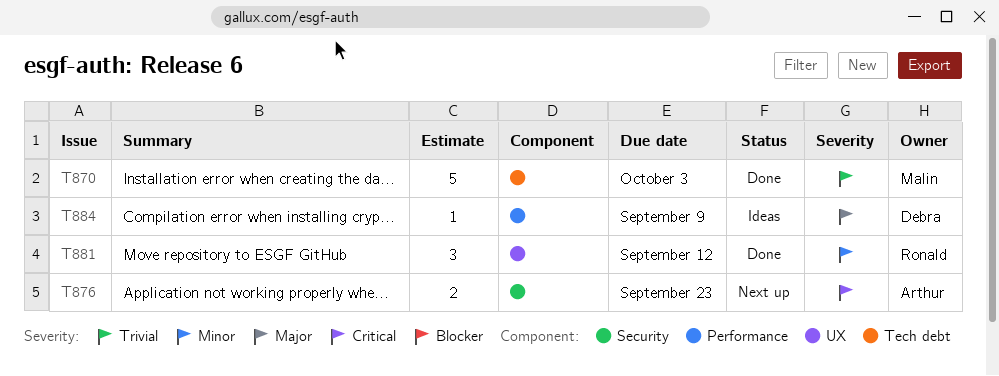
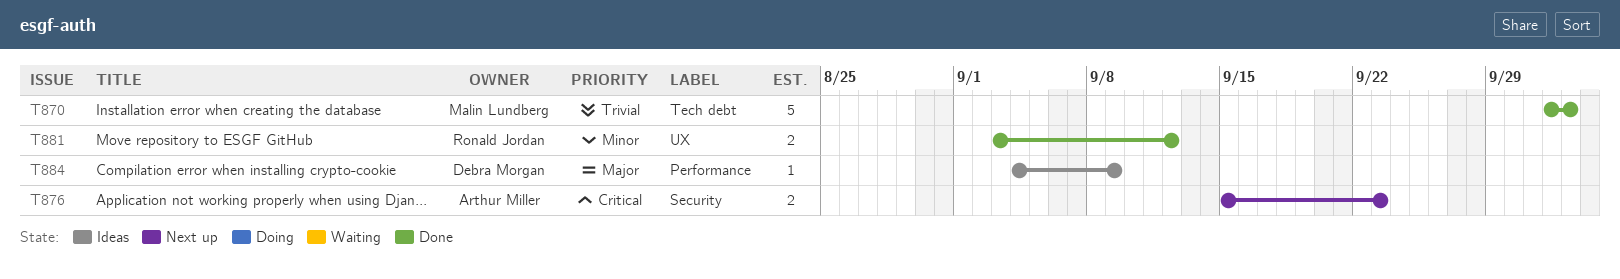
T881, estimate: 3 -> 2

